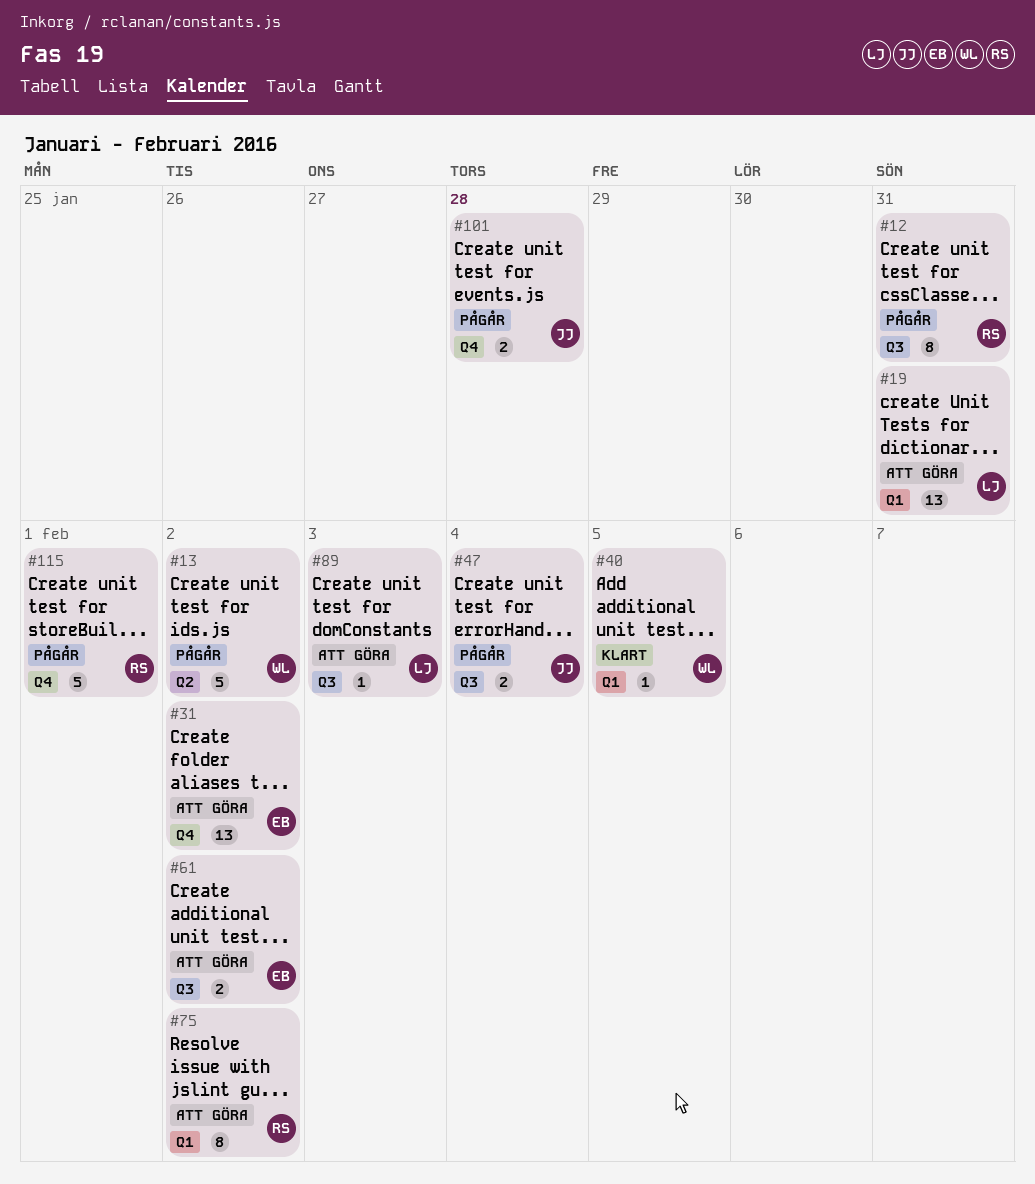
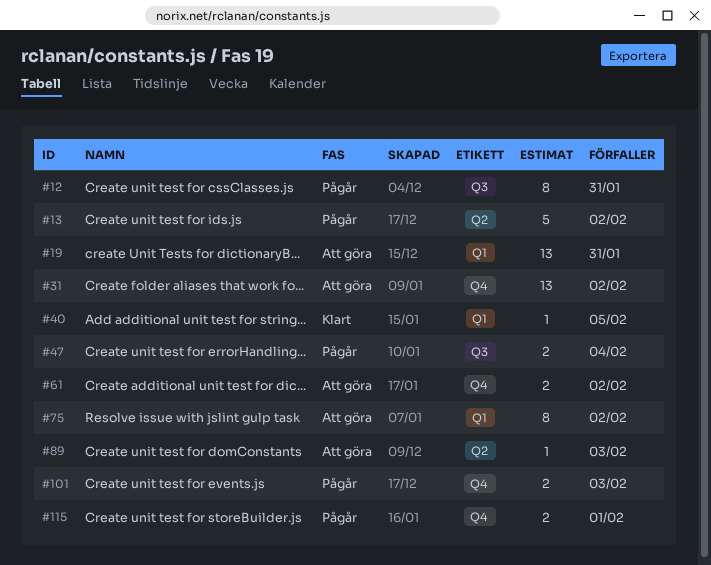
#61, label: Q3 -> Q4
#89, label: Q3 -> Q2
#101, due: Jan 28 -> Feb 3
#115, estimate: 5 -> 2

